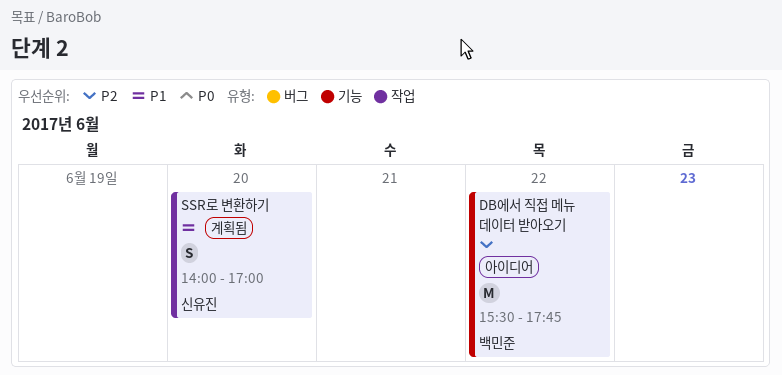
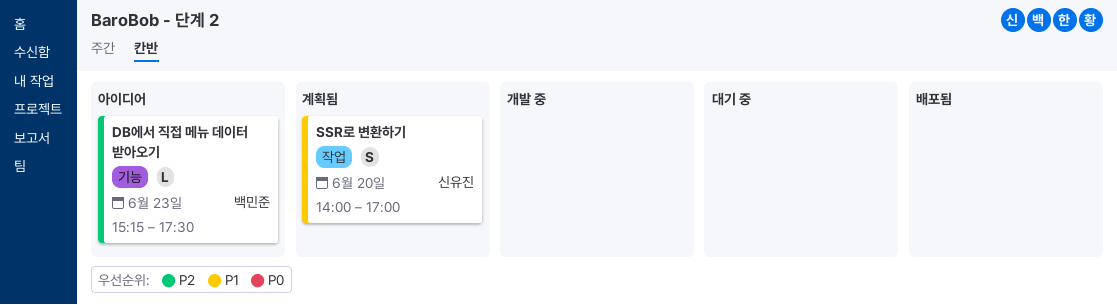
DB에서 직접 메뉴 데이터 받아오기, estimate: M -> L
DB에서 직접 메뉴 데이터 받아오기, day: Jun 22 -> Jun 23
DB에서 직접 메뉴 데이터 받아오기, begins: 15:30 -> 15:15
DB에서 직접 메뉴 데이터 받아오기, ends: 17:45 -> 17:30

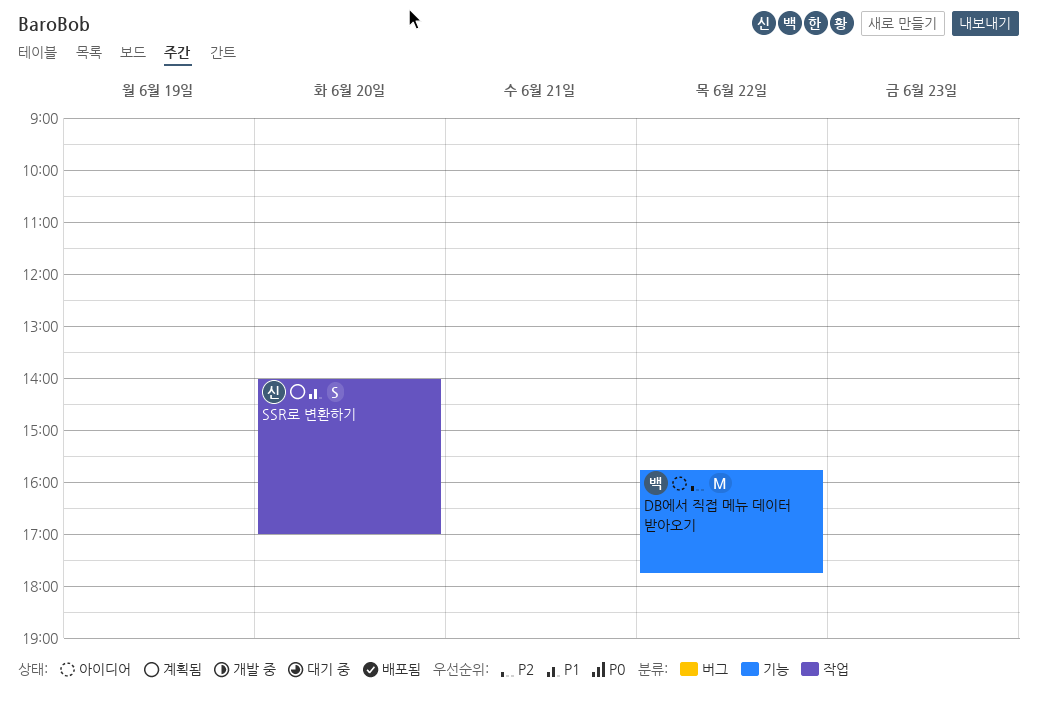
DB에서 직접 메뉴 데이터 받아오기, estimate: L -> M
DB에서 직접 메뉴 데이터 받아오기, day: Jun 23 -> Jun 22
DB에서 직접 메뉴 데이터 받아오기, begins: 15:15 -> 15:45
DB에서 직접 메뉴 데이터 받아오기, ends: 17:30 -> 17:45

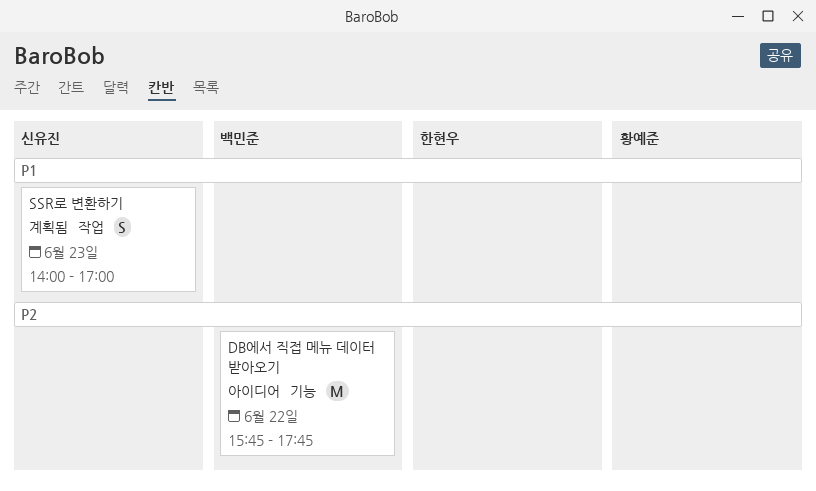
SSR로 변환하기, day: Jun 20 -> Jun 23

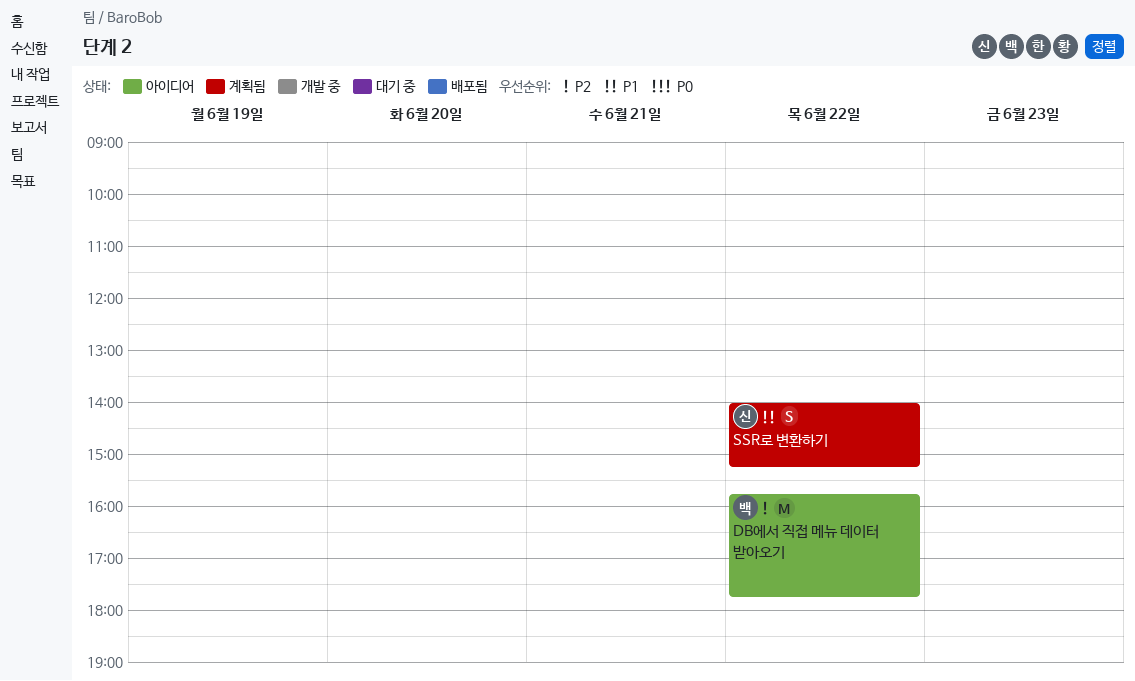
SSR로 변환하기, day: Jun 23 -> Jun 22
SSR로 변환하기, ends: 17:00 -> 15:15

